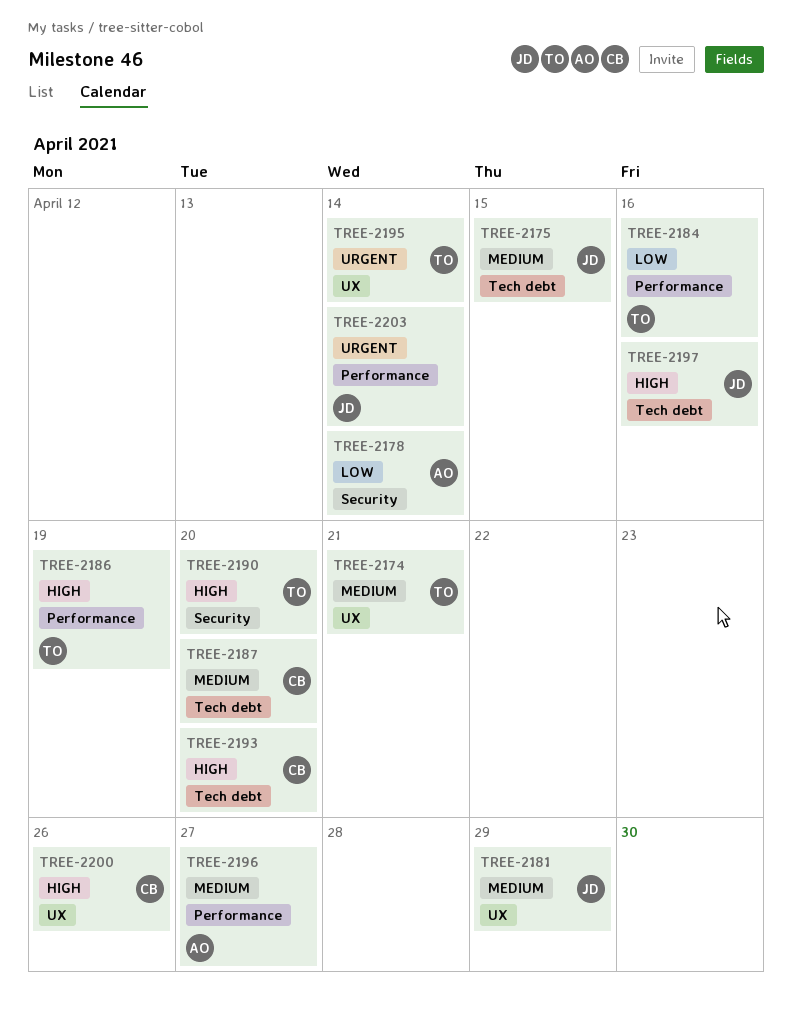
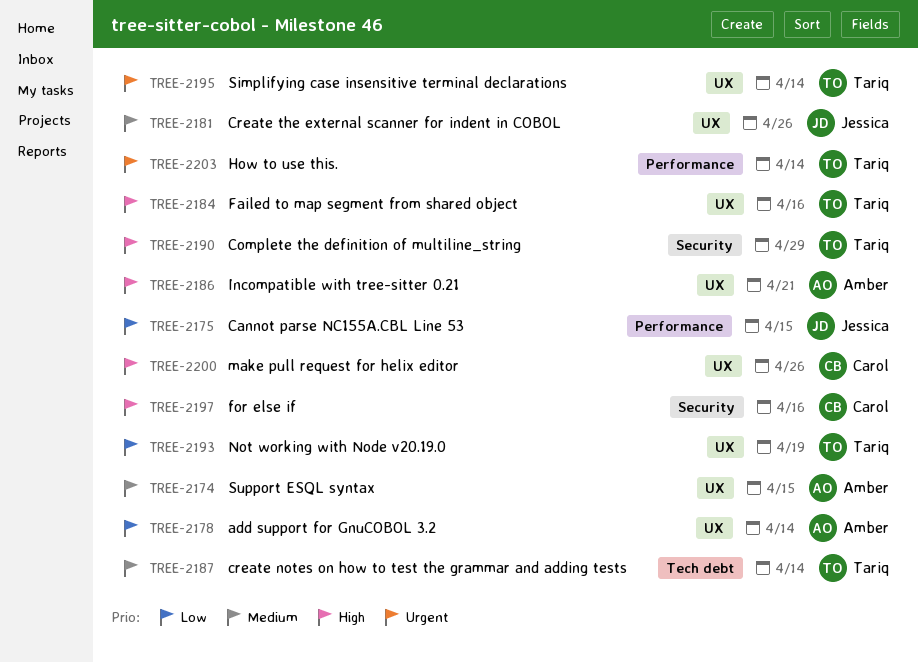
TREE-2174, owner: Tariq -> Amber
TREE-2174, due: Apr 21 -> Apr 15
TREE-2175, priority: Medium -> Low
TREE-2175, label: Tech debt -> Performance
TREE-2178, label: Security -> UX
TREE-2181, due: Apr 29 -> Apr 26
TREE-2184, priority: Low -> High
TREE-2184, label: Performance -> UX
TREE-2186, owner: Tariq -> Amber
TREE-2186, label: Performance -> UX
TREE-2186, due: Apr 19 -> Apr 21
TREE-2187, owner: Carol -> Tariq
TREE-2187, due: Apr 20 -> Apr 14
TREE-2190, due: Apr 20 -> Apr 29
TREE-2193, owner: Carol -> Tariq
TREE-2193, priority: High -> Low
TREE-2193, label: Tech debt -> UX
TREE-2193, due: Apr 20 -> Apr 19
TREE-2196: present -> none
TREE-2197, owner: Jessica -> Carol
TREE-2197, label: Tech debt -> Security
TREE-2203, owner: Jessica -> Tariq

